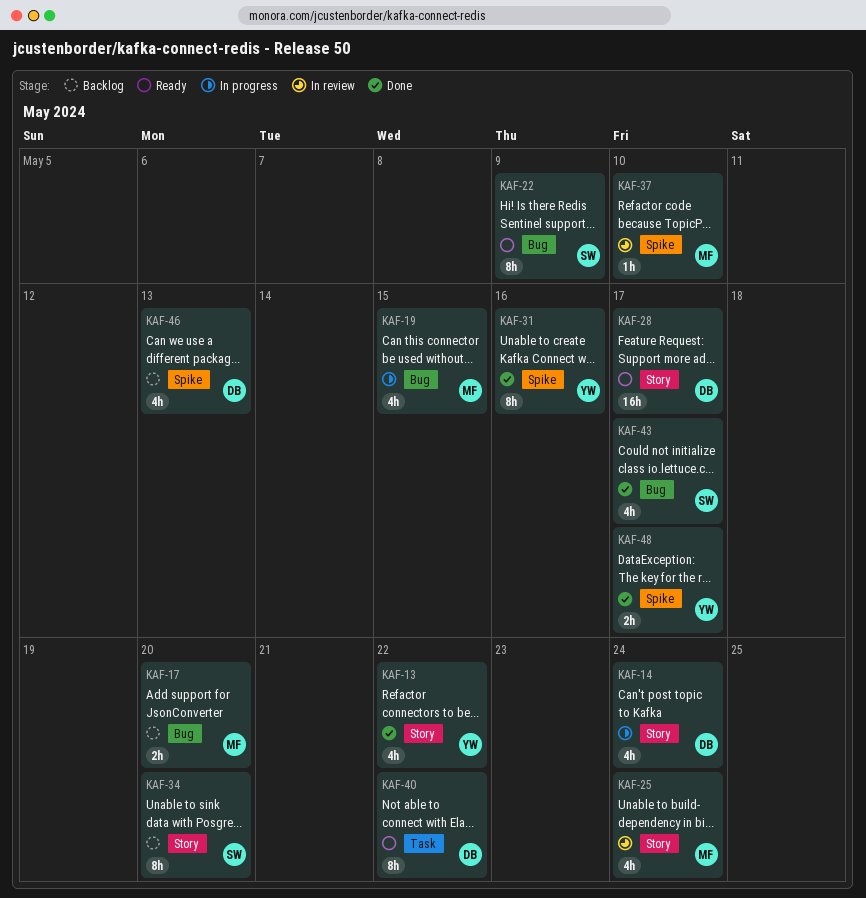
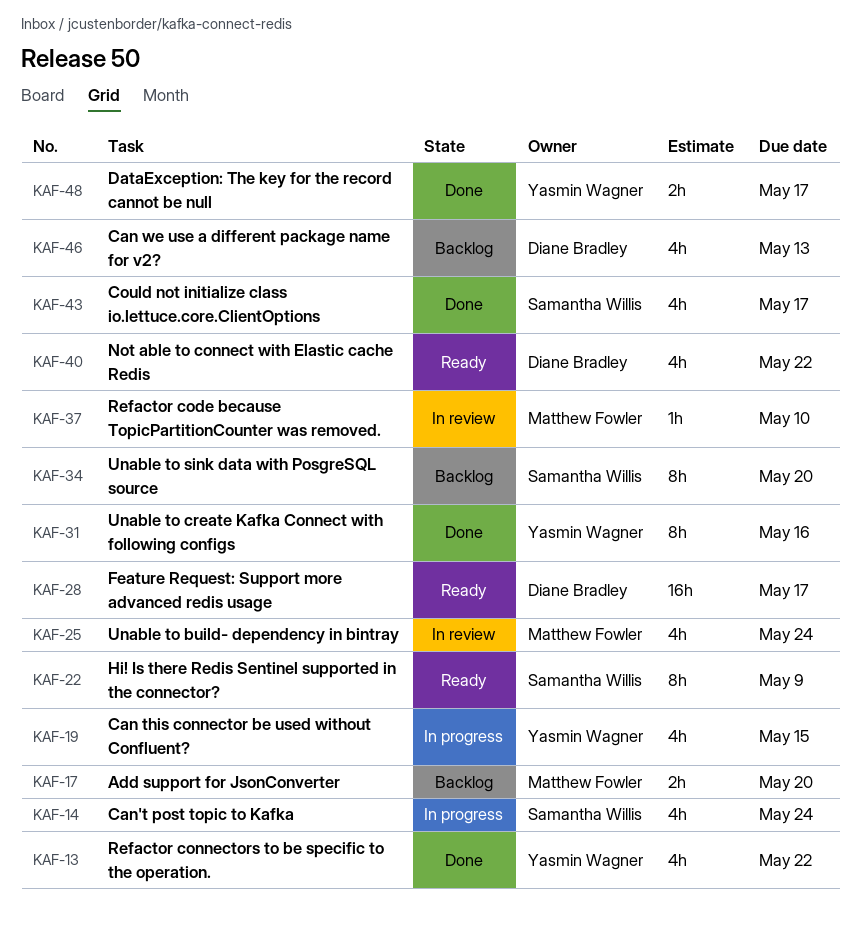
KAF-14, owner: Diane Bradley -> Samantha Willis
KAF-19, owner: Matthew Fowler -> Yasmin Wagner
KAF-40, estimate: 8h -> 4h

